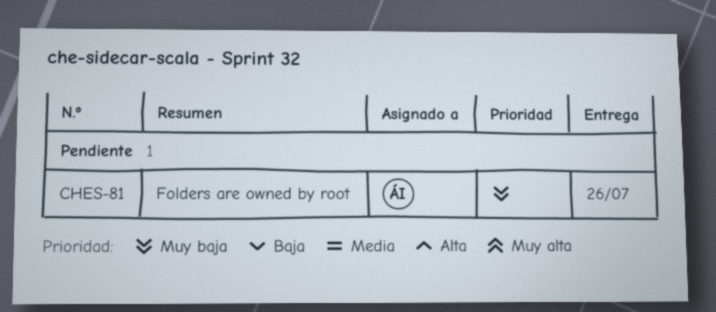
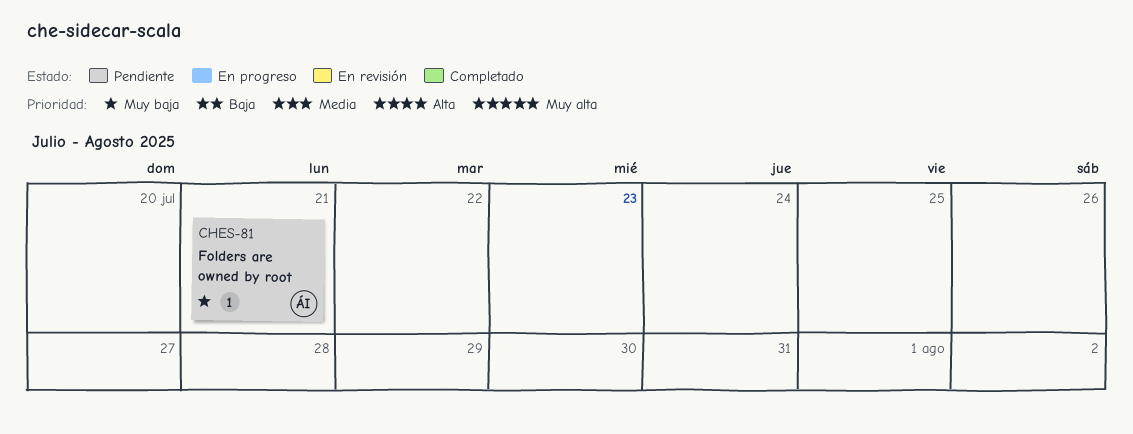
CHES-81, due: Jul 26 -> Jul 21

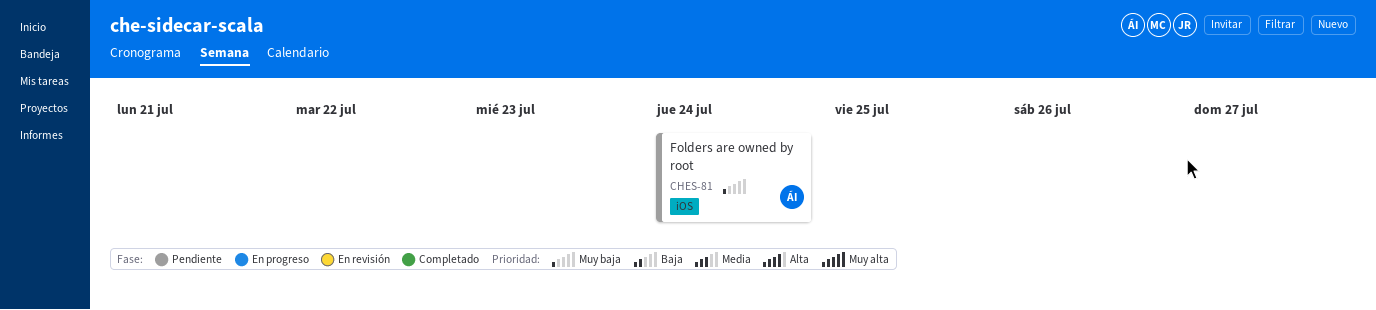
CHES-81, due: Jul 21 -> Jul 24

